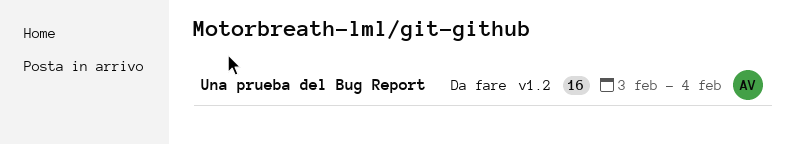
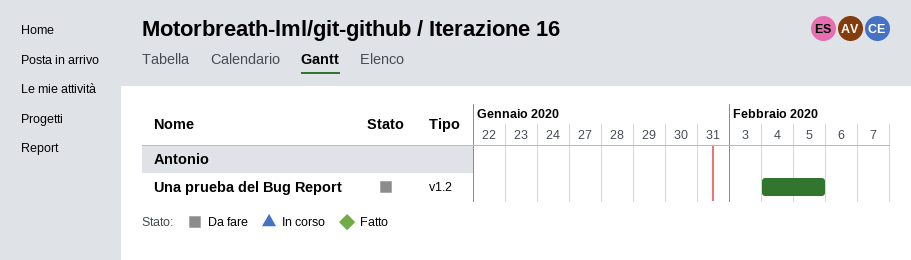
Una prueba del Bug Report, start: Feb 3 -> Feb 4
Una prueba del Bug Report, due: Feb 4 -> Feb 5

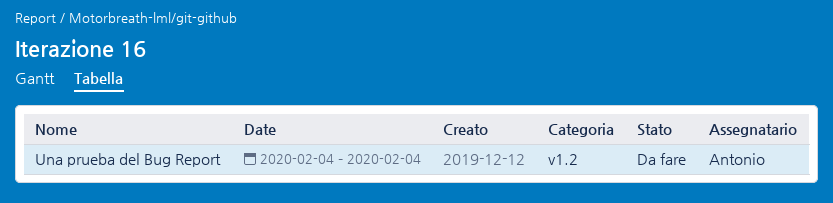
Una prueba del Bug Report, due: Feb 5 -> Feb 4

